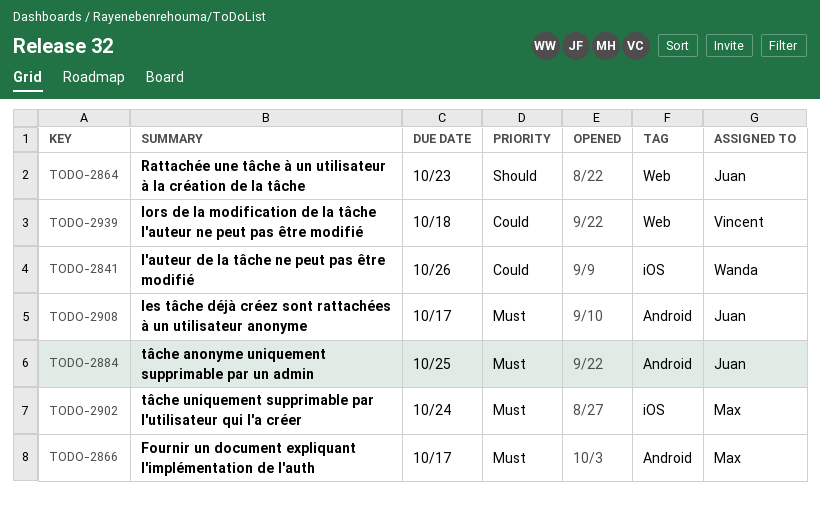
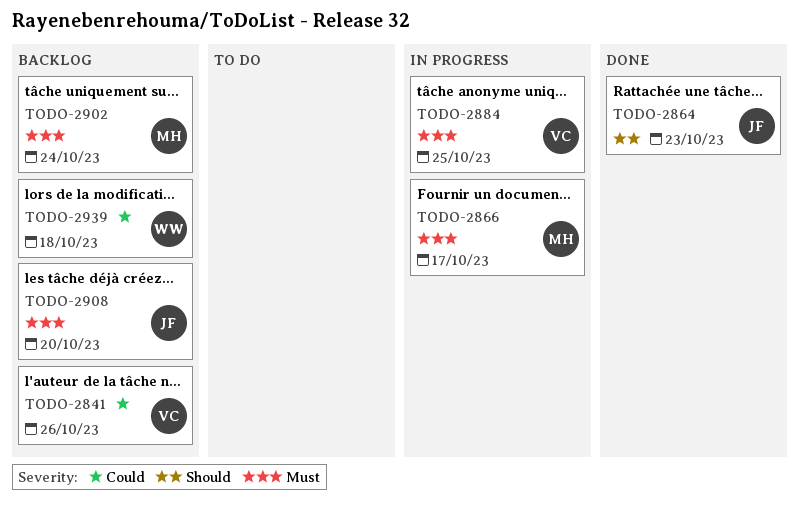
TODO-2841, owner: Wanda -> Vincent
TODO-2884, owner: Juan -> Vincent
TODO-2908, due: Oct 17 -> Oct 20
TODO-2939, owner: Vincent -> Wanda

